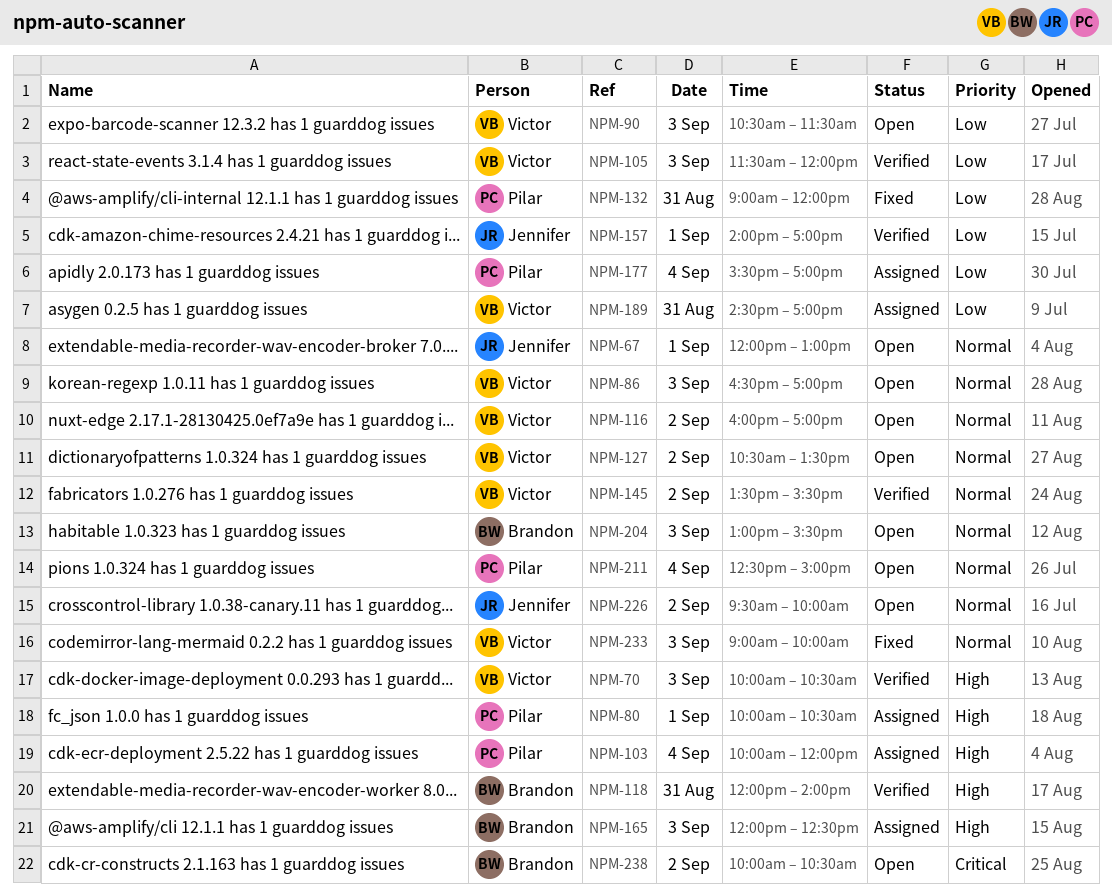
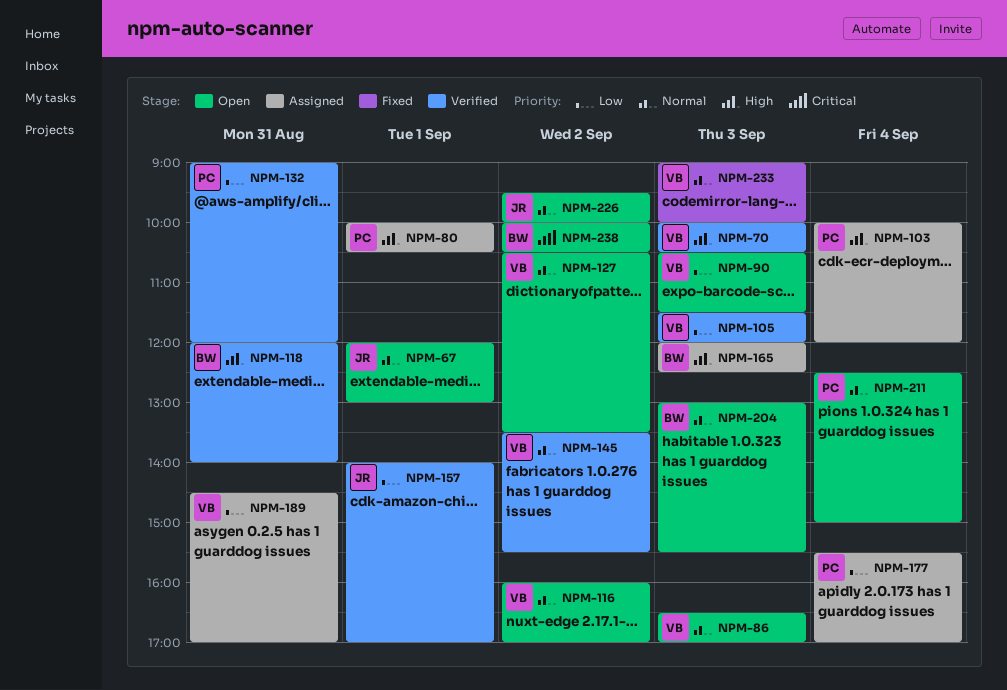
NPM-132, status: Fixed -> Verified

